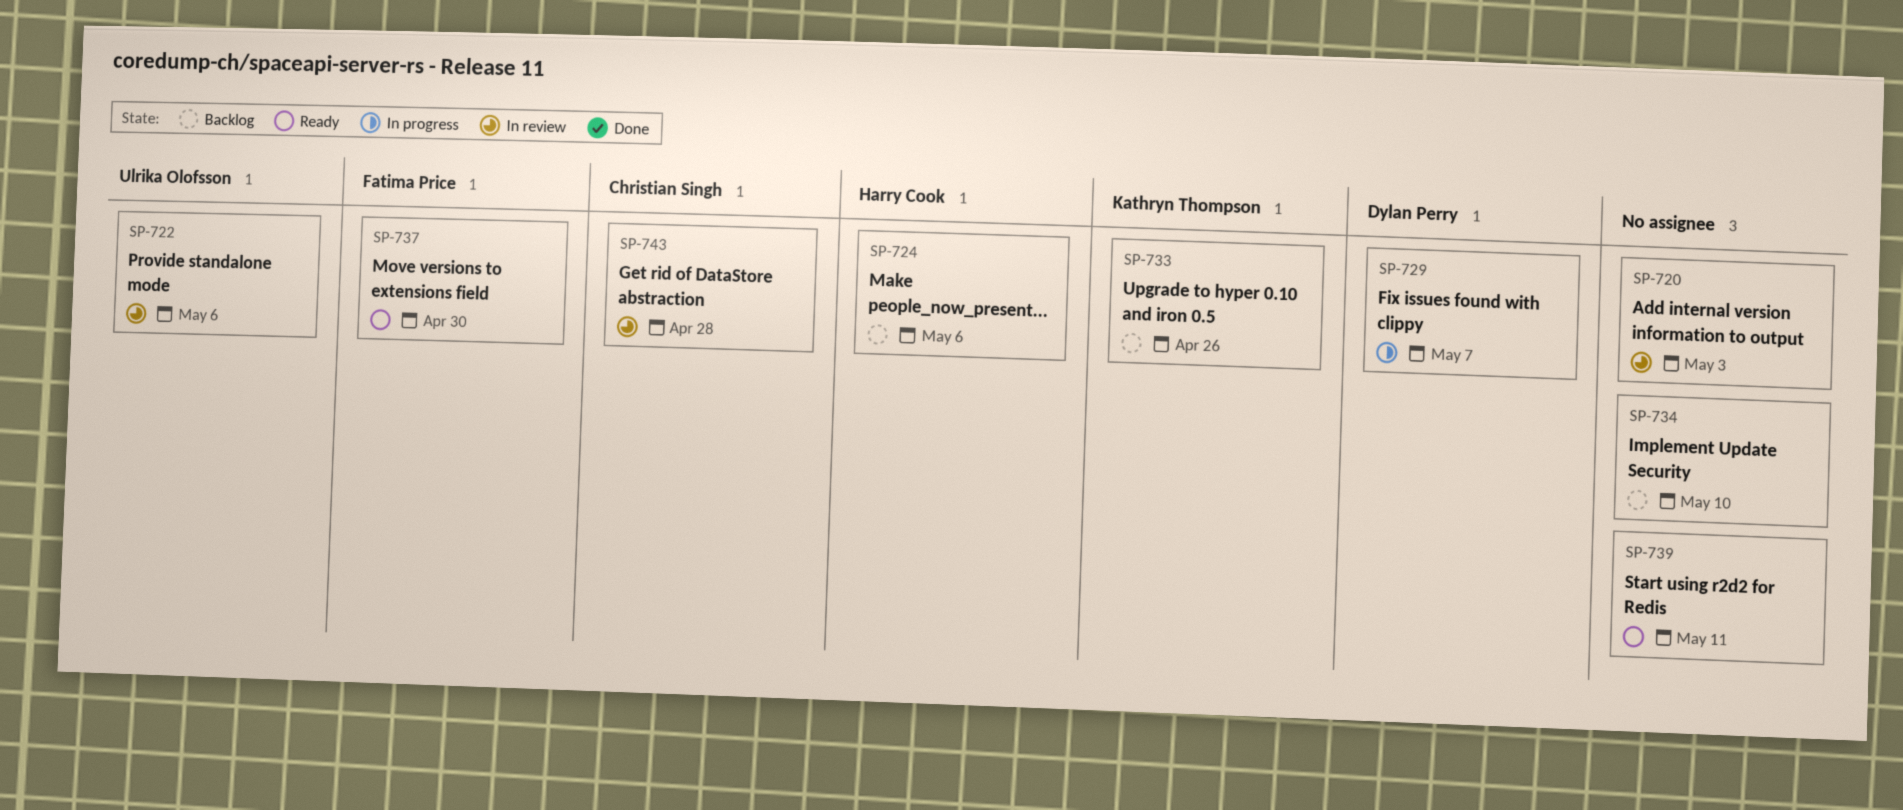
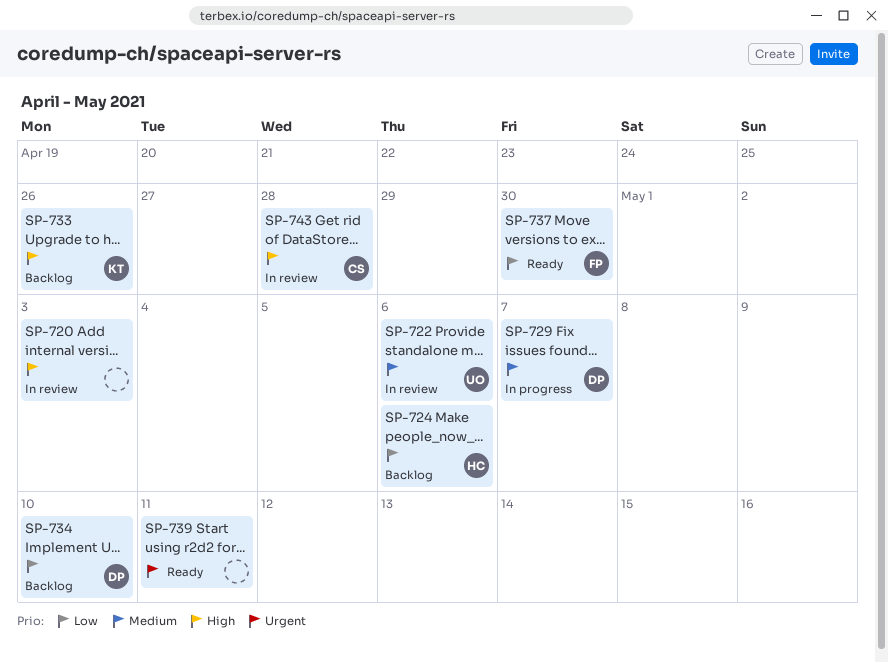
SP-734, owner: none -> Dylan Perry

